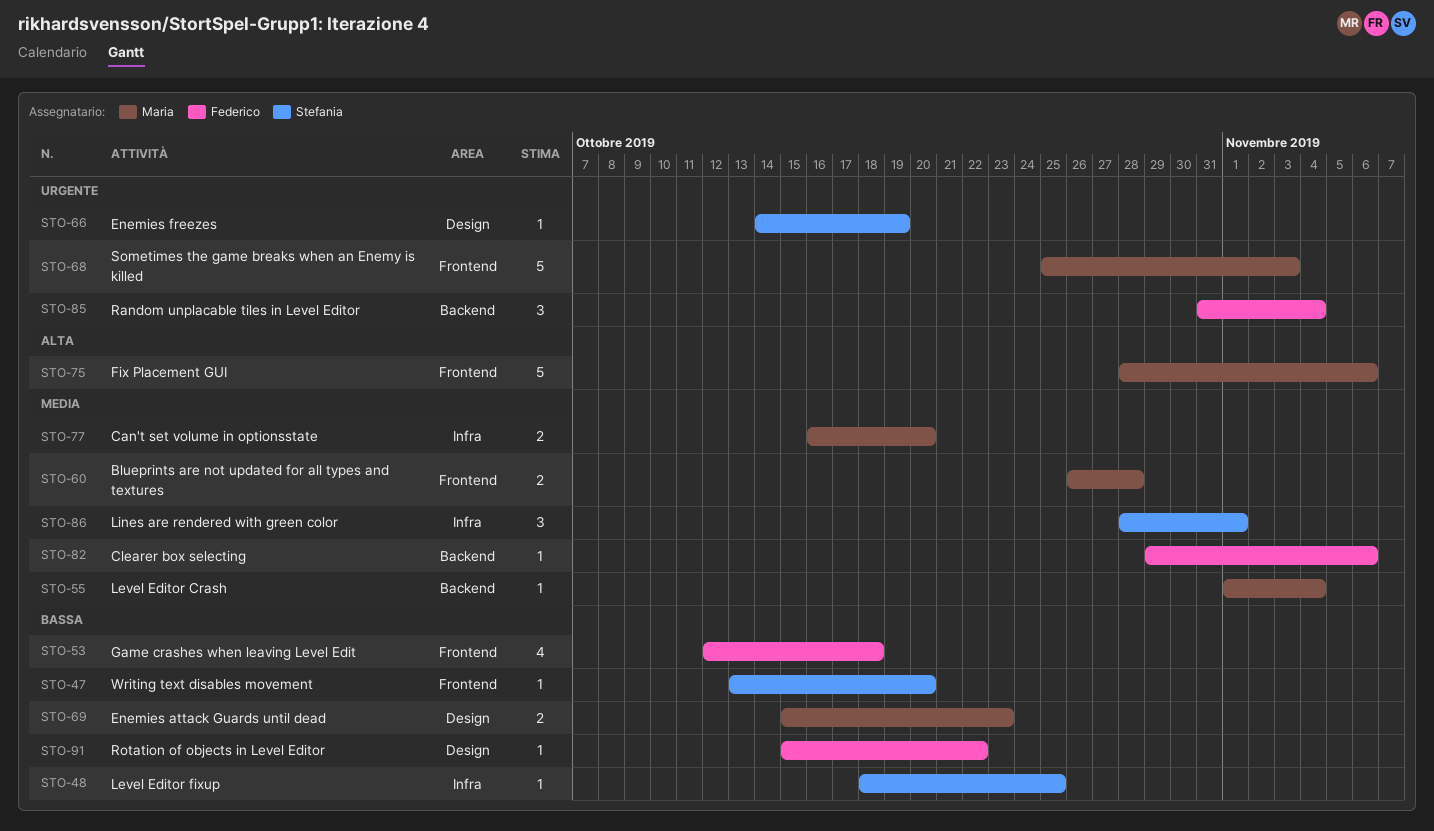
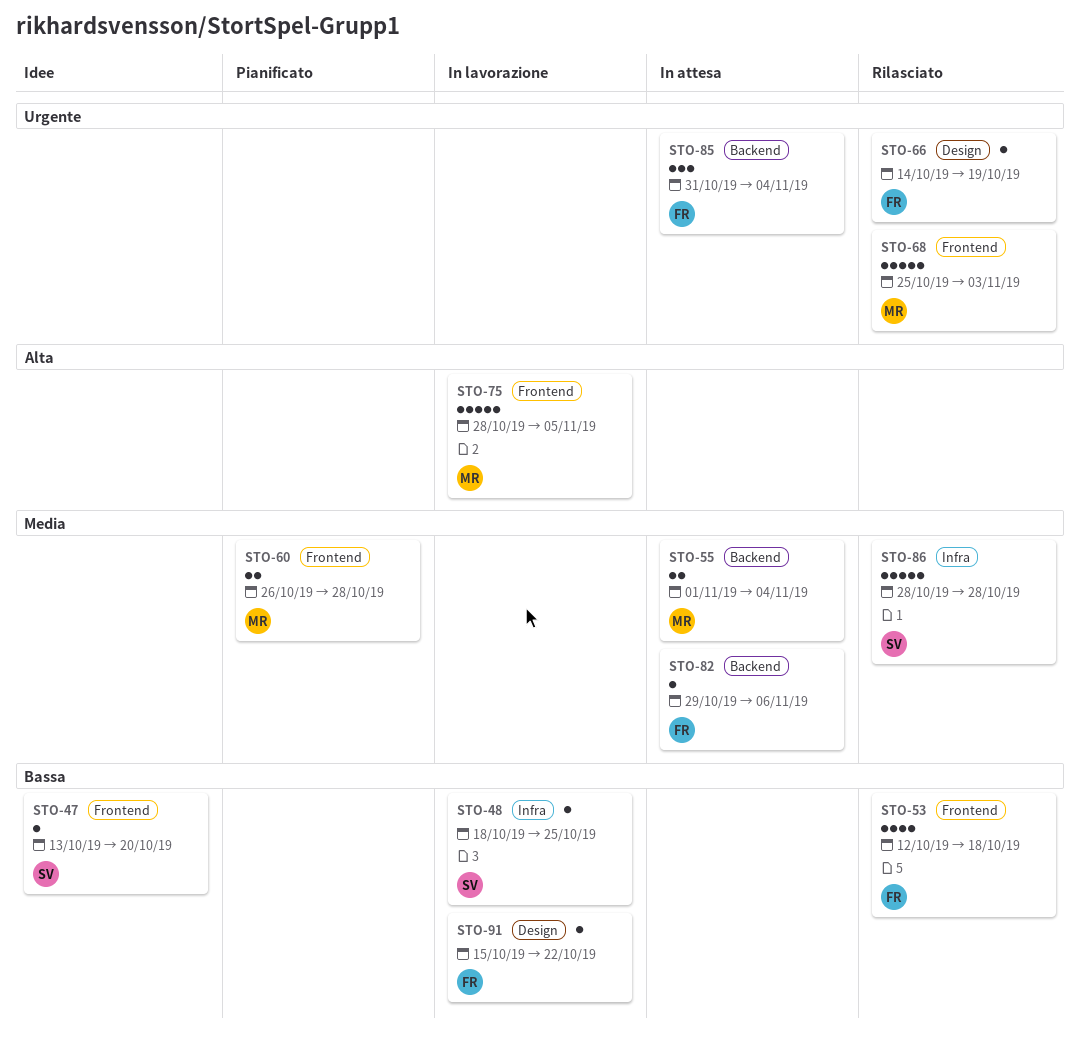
STO-55, estimate: 1 -> 2
STO-66, owner: Stefania -> Federico
STO-69: present -> none
STO-75, due: Nov 6 -> Nov 5
STO-77: present -> none
STO-86, estimate: 3 -> 5
STO-86, due: Nov 1 -> Oct 28

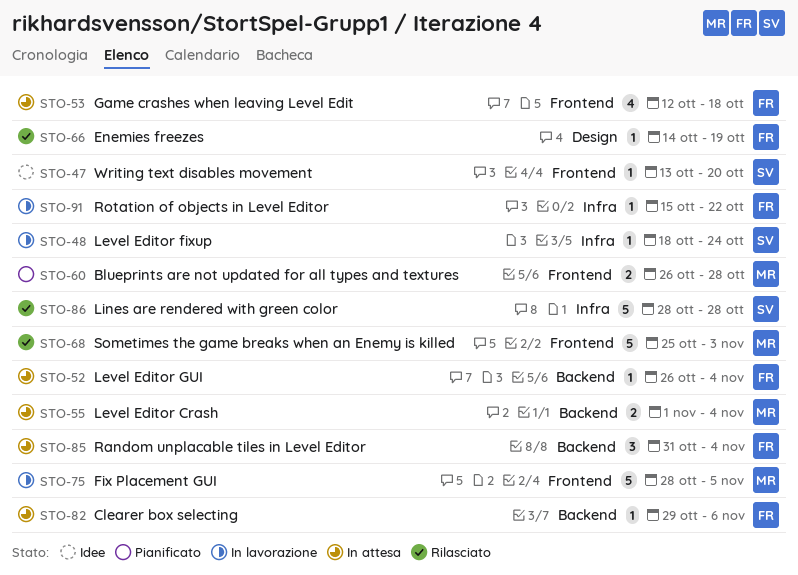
STO-48, due: Oct 25 -> Oct 24
STO-52: none -> present
STO-53, status: Rilasciato -> In attesa
STO-91, label: Design -> Infra

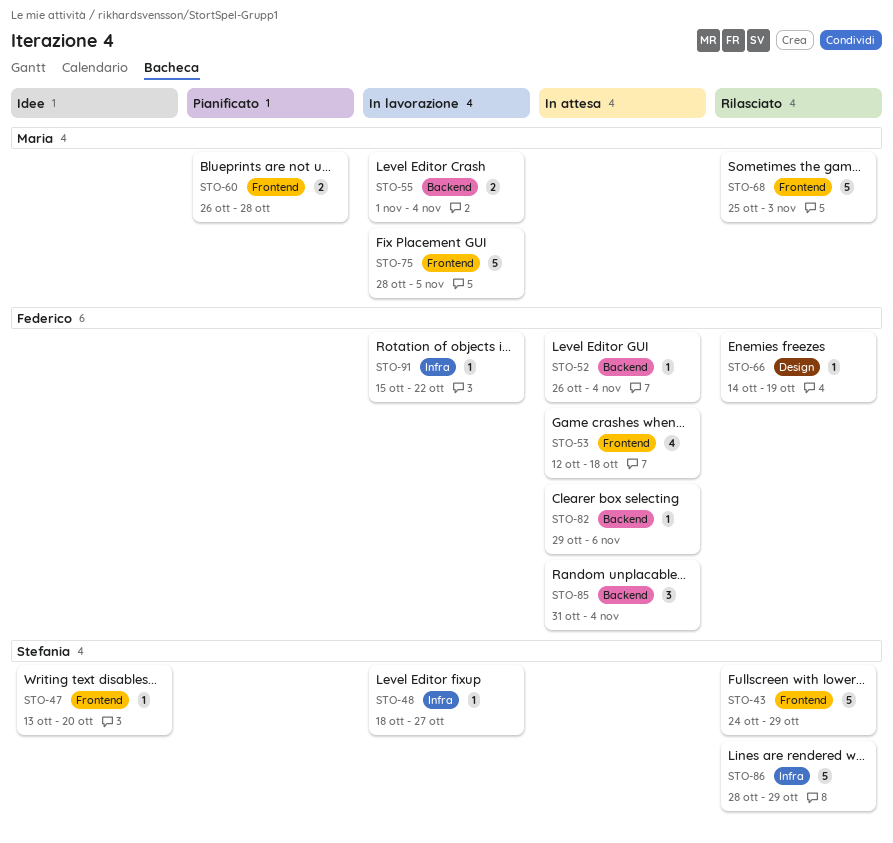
STO-43: none -> present
STO-48, due: Oct 24 -> Oct 27
STO-55, status: In attesa -> In lavorazione
STO-86, due: Oct 28 -> Oct 29

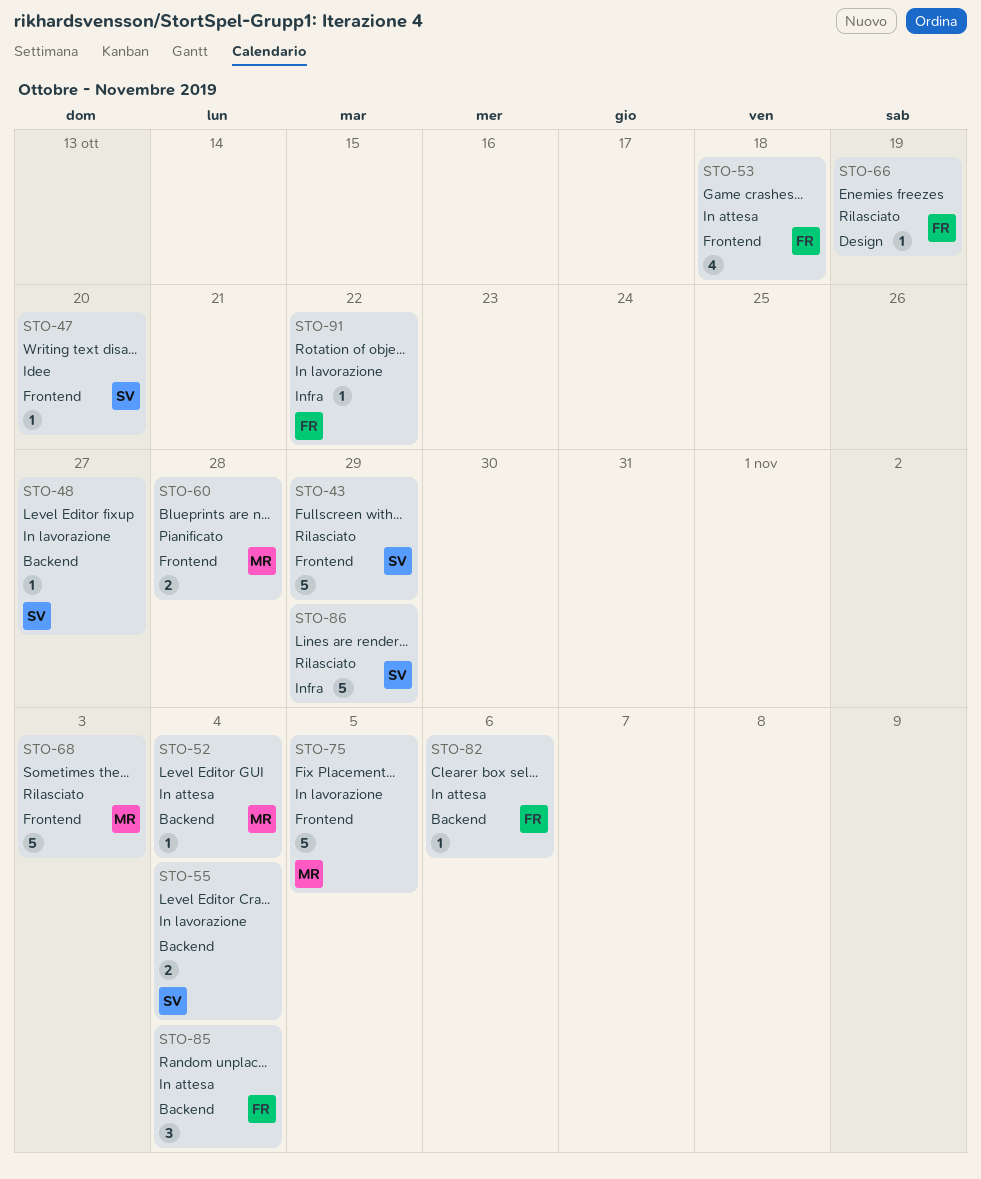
STO-48, label: Infra -> Backend
STO-52, owner: Federico -> Maria
STO-55, owner: Maria -> Stefania

